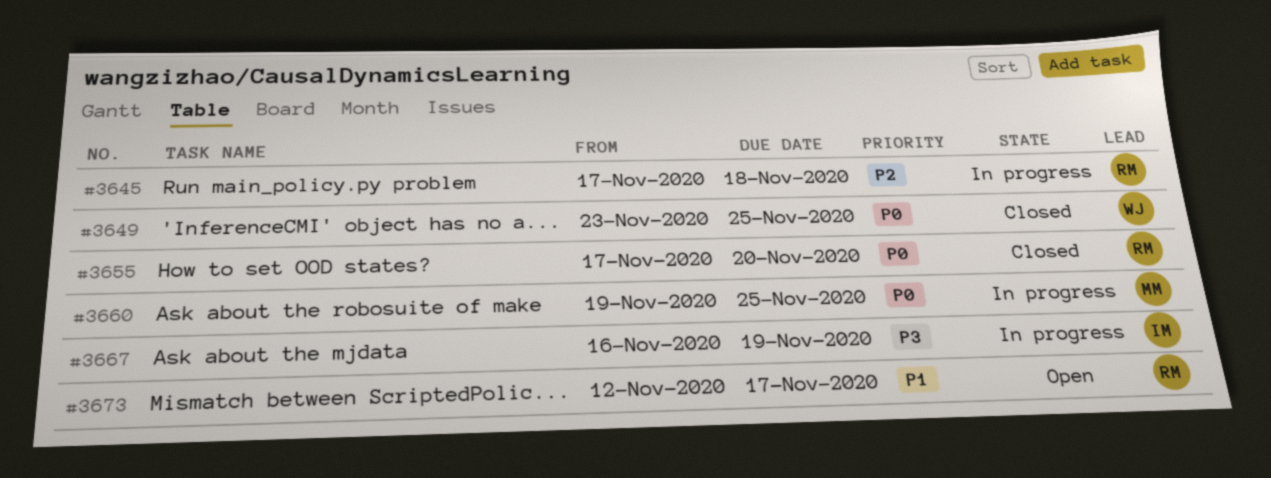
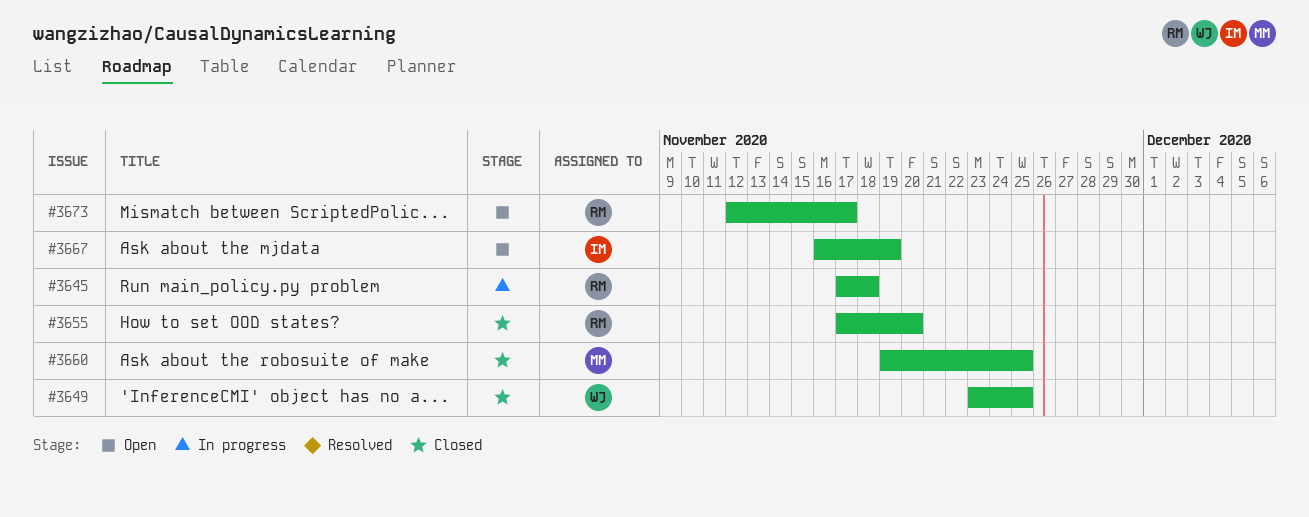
#3660, status: In progress -> Closed
#3667, status: In progress -> Open

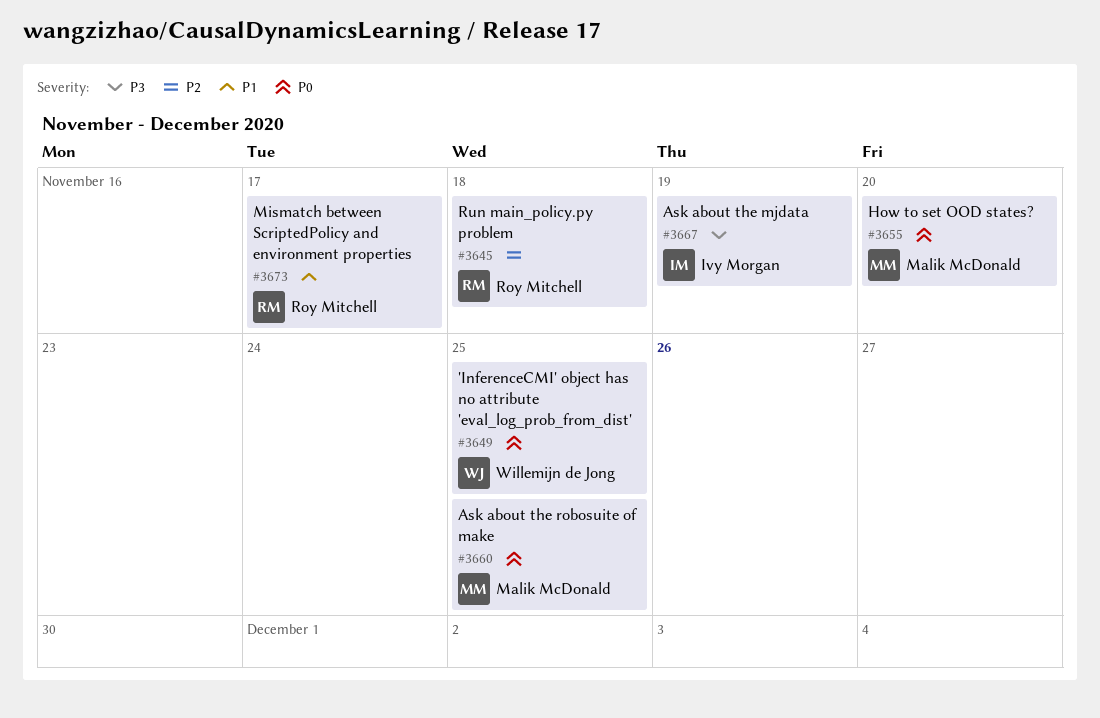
#3655, owner: Roy Mitchell -> Malik McDonald

